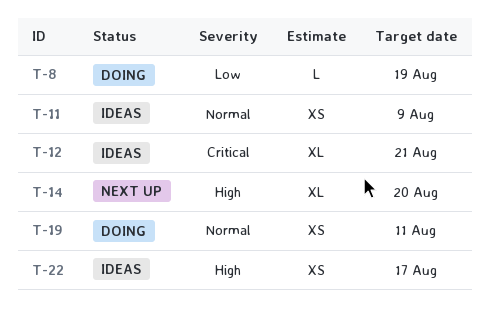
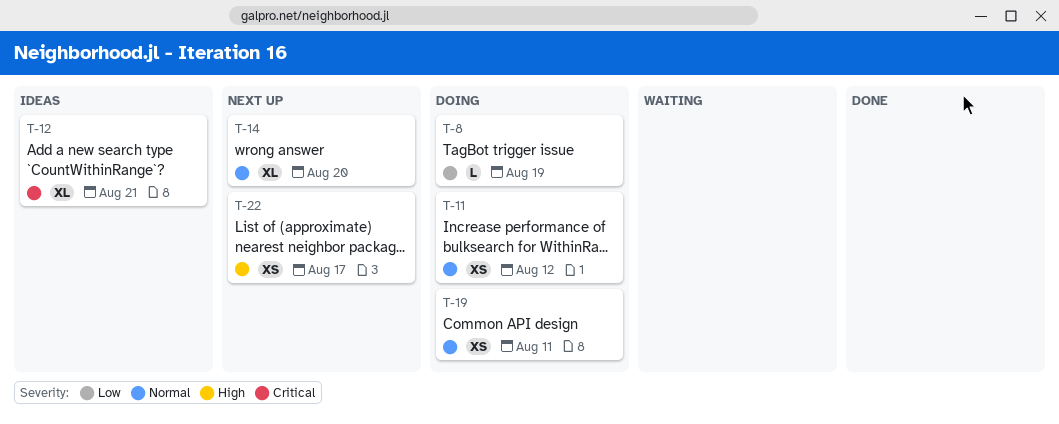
T-11, status: Ideas -> Doing
T-11, due: Aug 9 -> Aug 12
T-14, priority: High -> Normal
T-22, status: Ideas -> Next up

